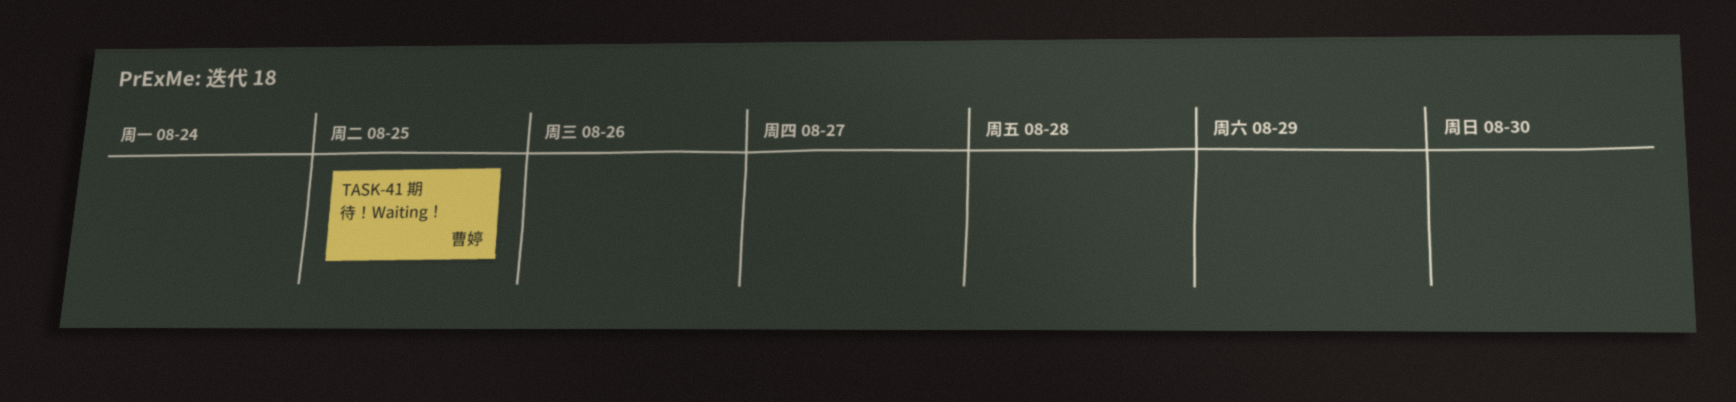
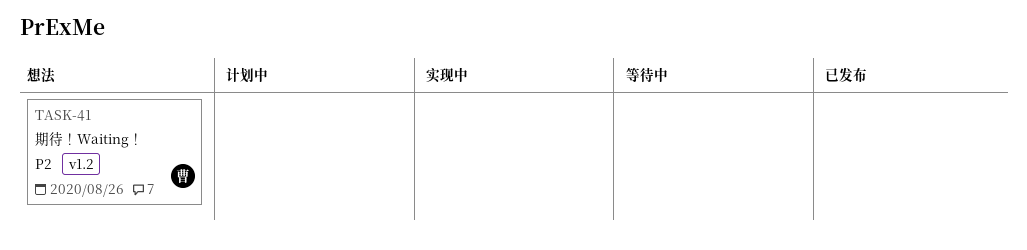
TASK-41, due: Aug 25 -> Aug 26

